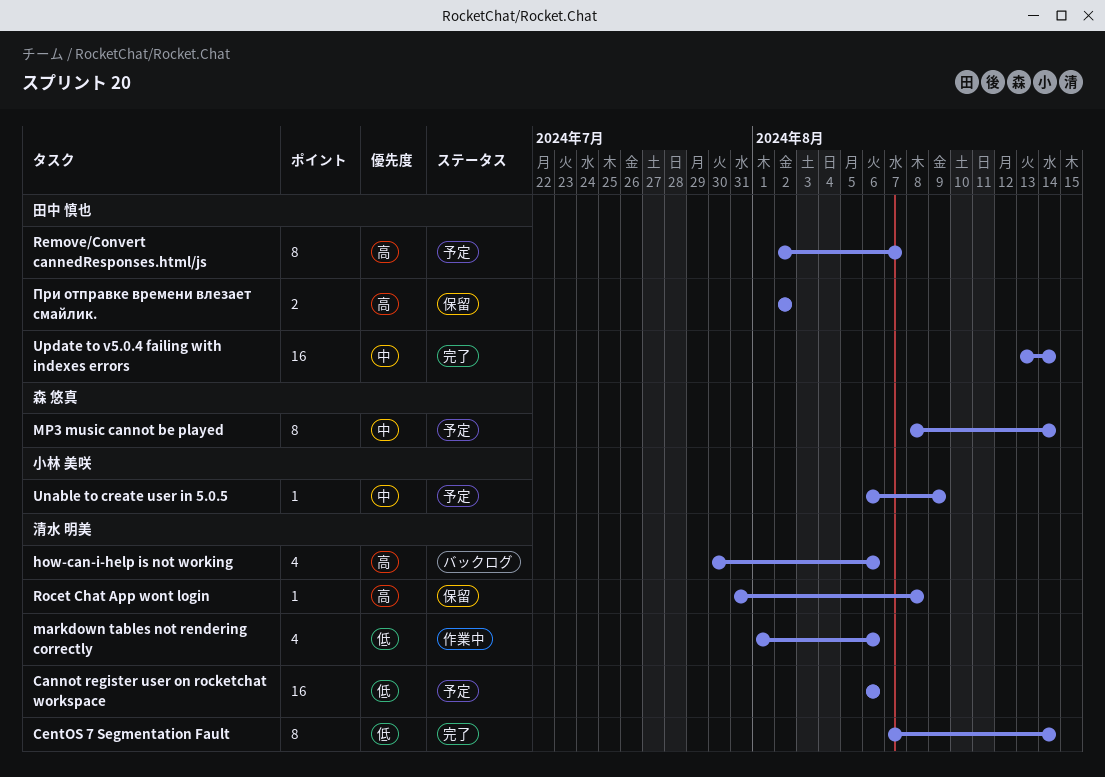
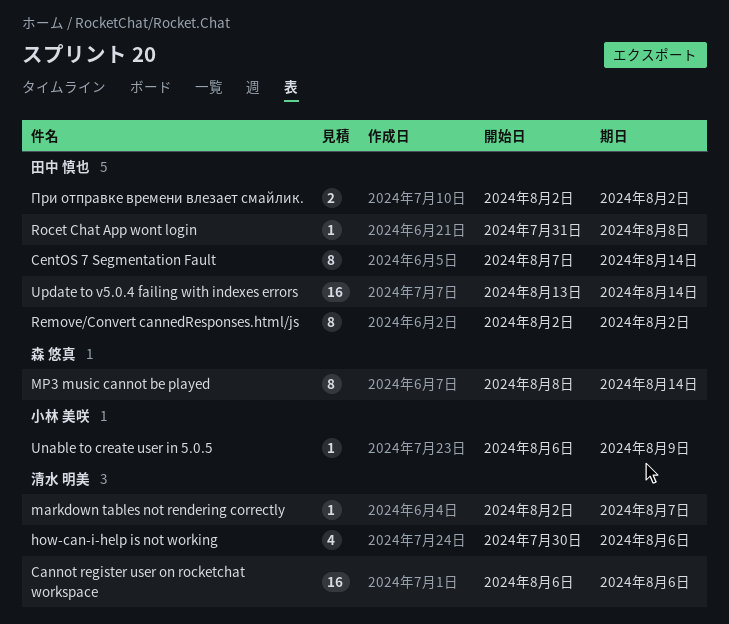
CentOS 7 Segmentation Fault, owner: 清水 明美 -> 田中 慎也
markdown tables not rendering correctly, estimate: 4 -> 1
markdown tables not rendering correctly, start: Aug 1 -> Aug 2
markdown tables not rendering correctly, due: Aug 6 -> Aug 7
Remove/Convert cannedResponses.html/js, due: Aug 7 -> Aug 2
Rocet Chat App wont login, owner: 清水 明美 -> 田中 慎也

